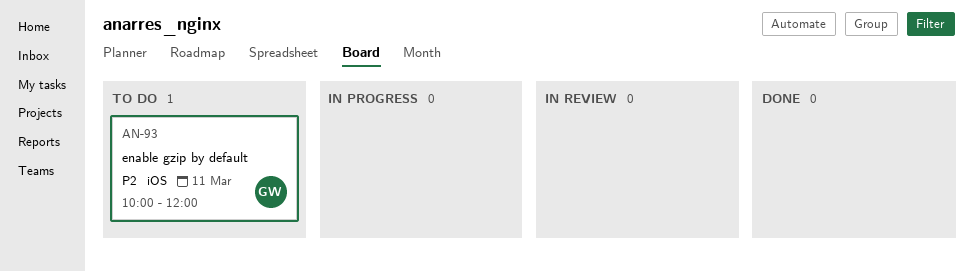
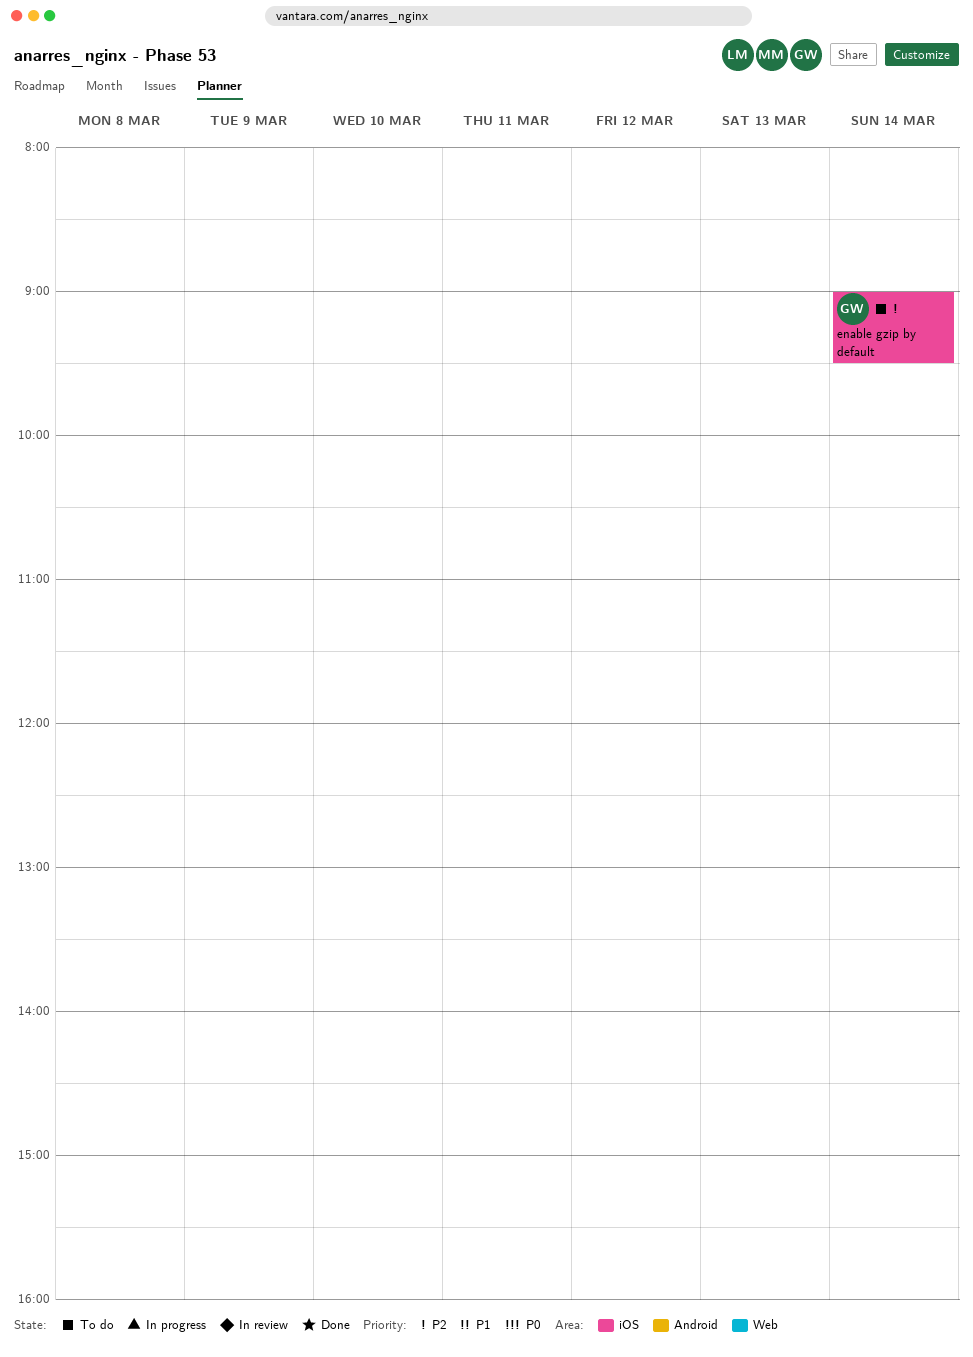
enable gzip by default, day: Mar 11 -> Mar 14
enable gzip by default, begins: 10:00 -> 09:00
enable gzip by default, ends: 12:00 -> 09:30

